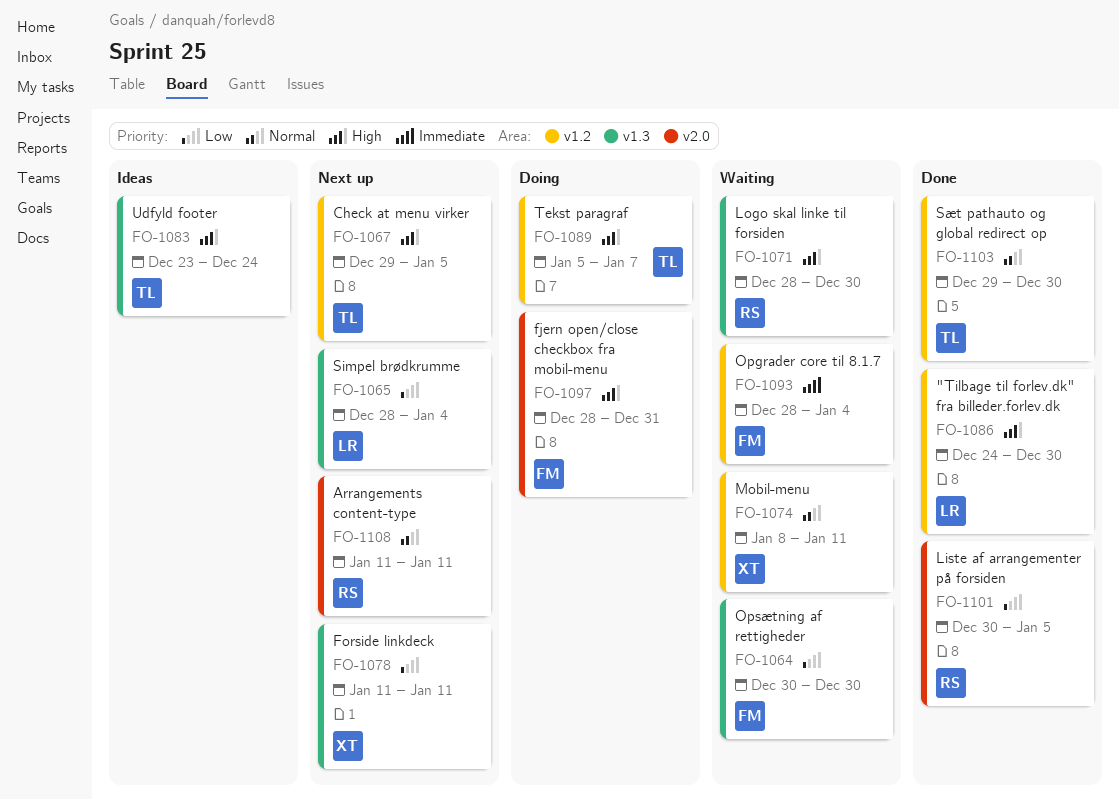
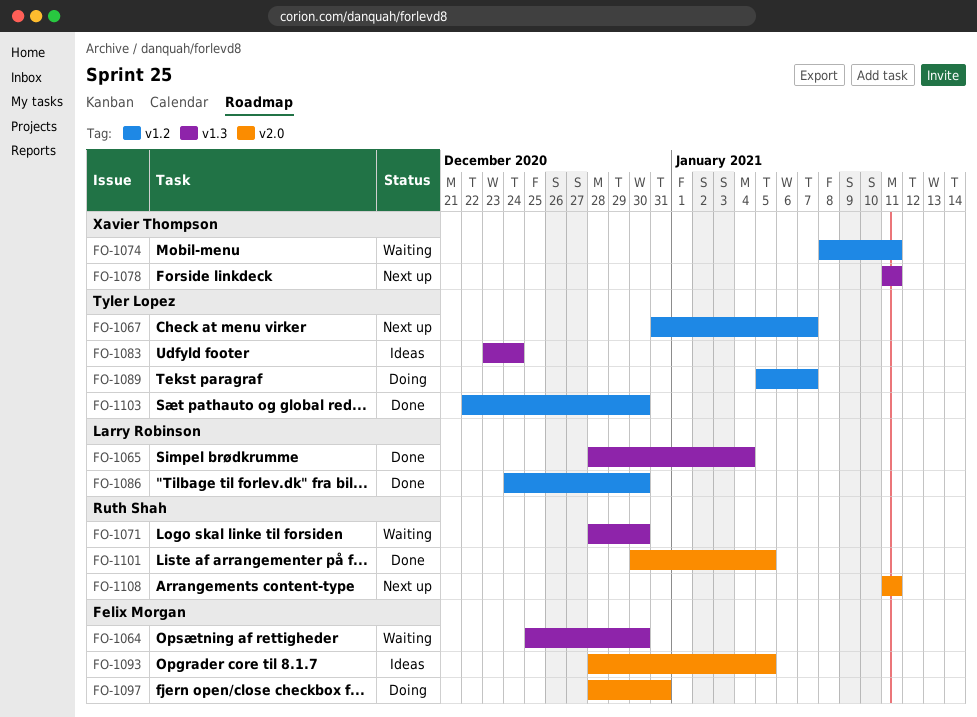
FO-1064, start: Dec 30 -> Dec 25
FO-1065, status: Next up -> Done
FO-1067, start: Dec 29 -> Dec 31
FO-1067, due: Jan 5 -> Jan 7
FO-1093, status: Waiting -> Ideas
FO-1093, label: v1.2 -> v2.0
FO-1093, due: Jan 4 -> Jan 5
FO-1103, start: Dec 29 -> Dec 22

